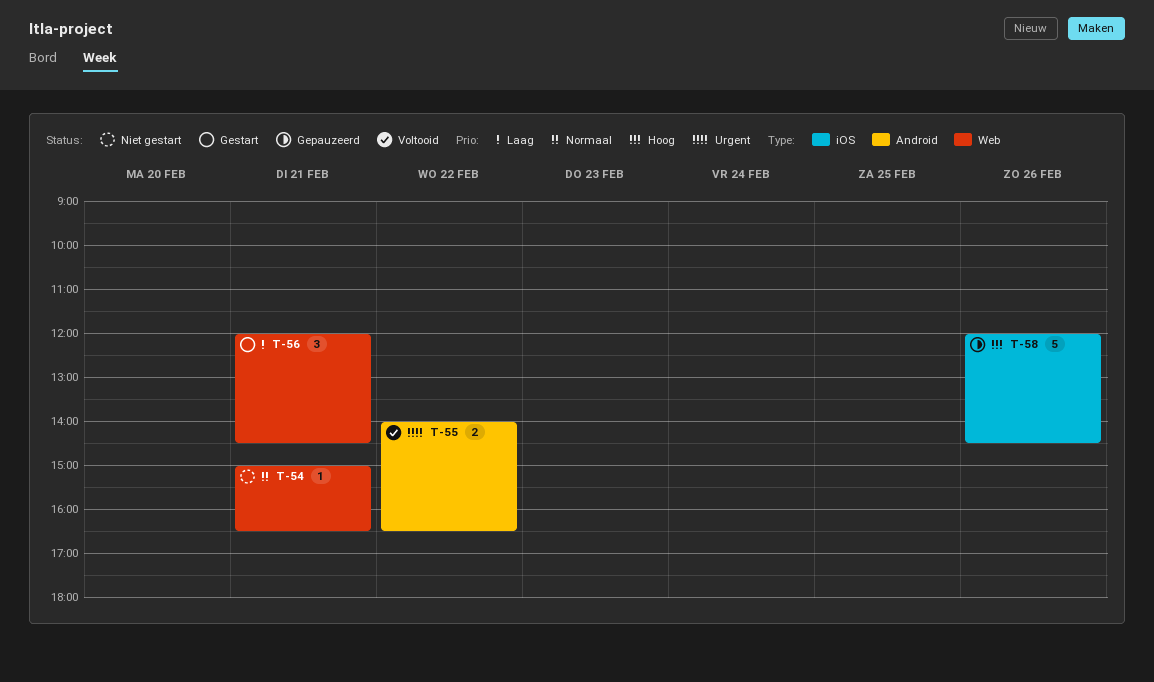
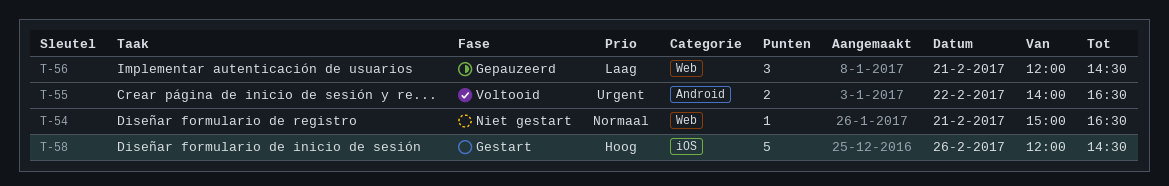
T-56, status: Gestart -> Gepauzeerd
T-58, status: Gepauzeerd -> Gestart

